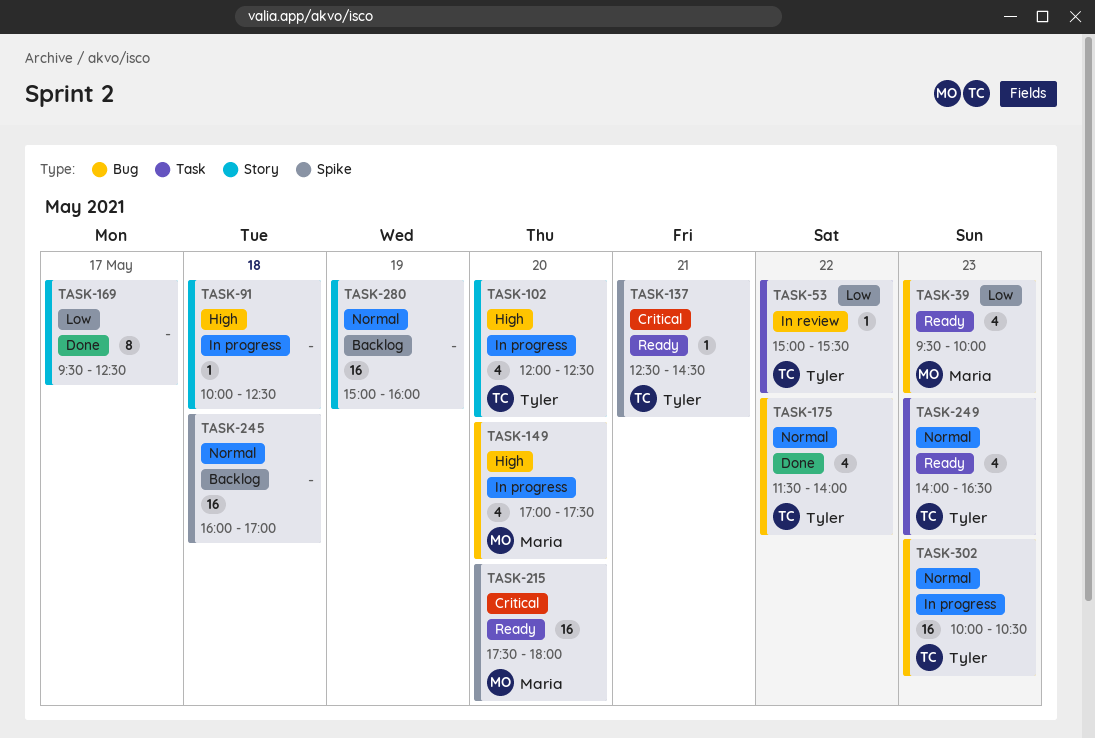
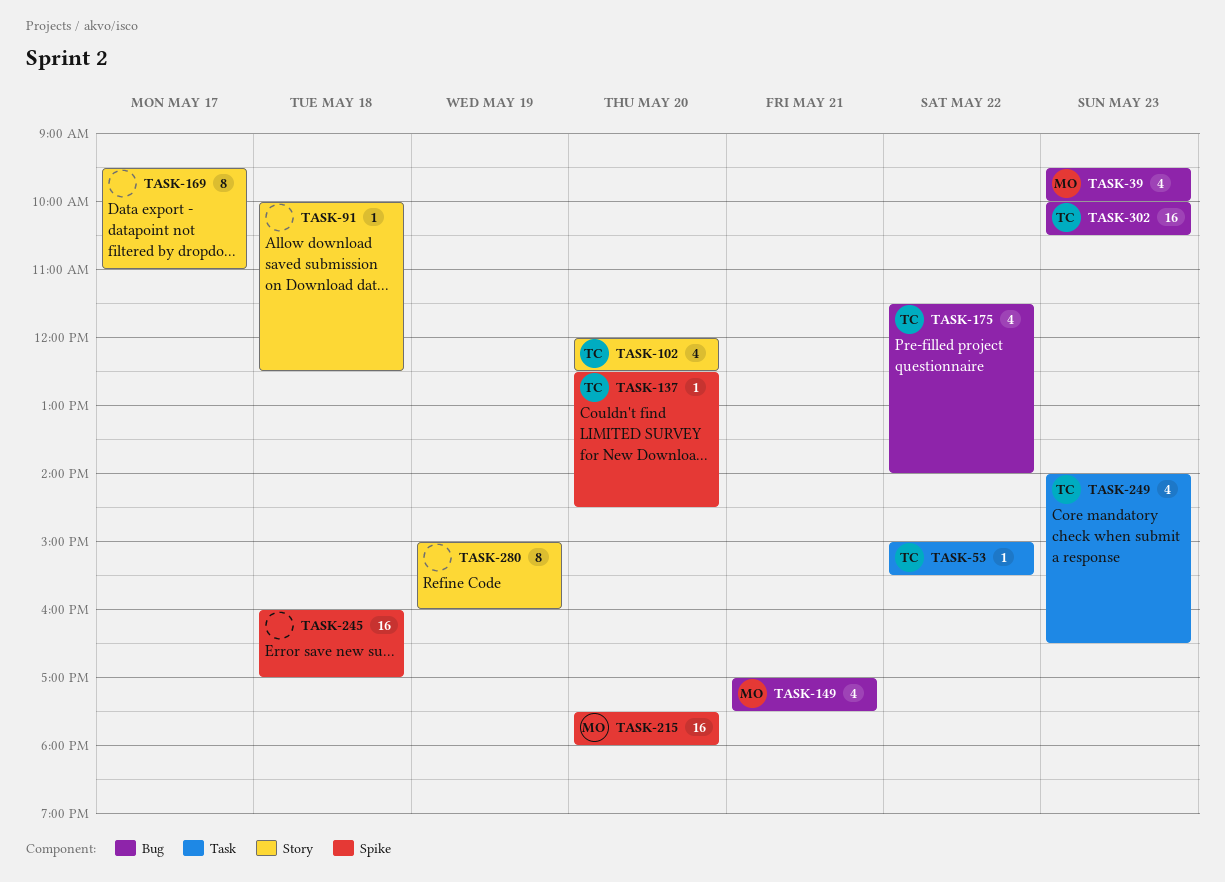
TASK-137, day: May 21 -> May 20
TASK-149, day: May 20 -> May 21
TASK-169, ends: 12:30 -> 11:00
TASK-280, estimate: 16 -> 8

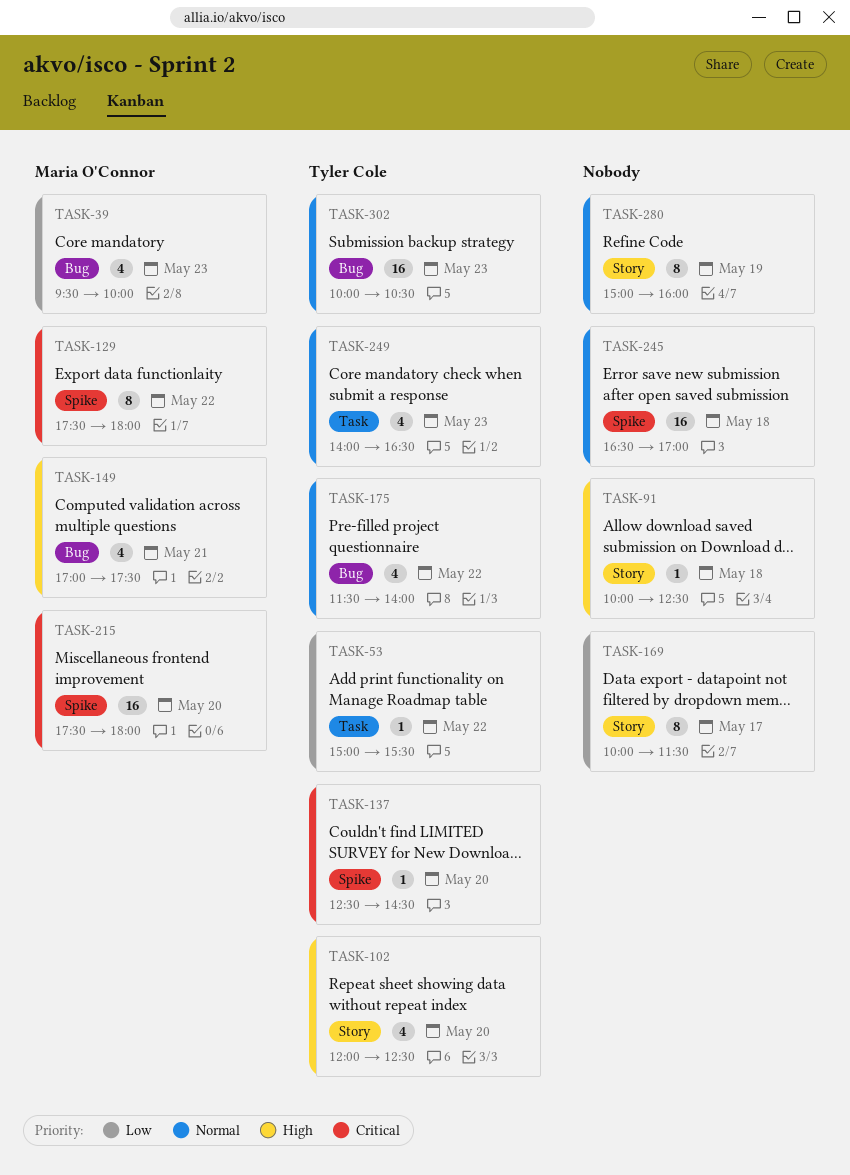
TASK-129: none -> present
TASK-169, begins: 09:30 -> 10:00
TASK-169, ends: 11:00 -> 11:30
TASK-245, begins: 16:00 -> 16:30

